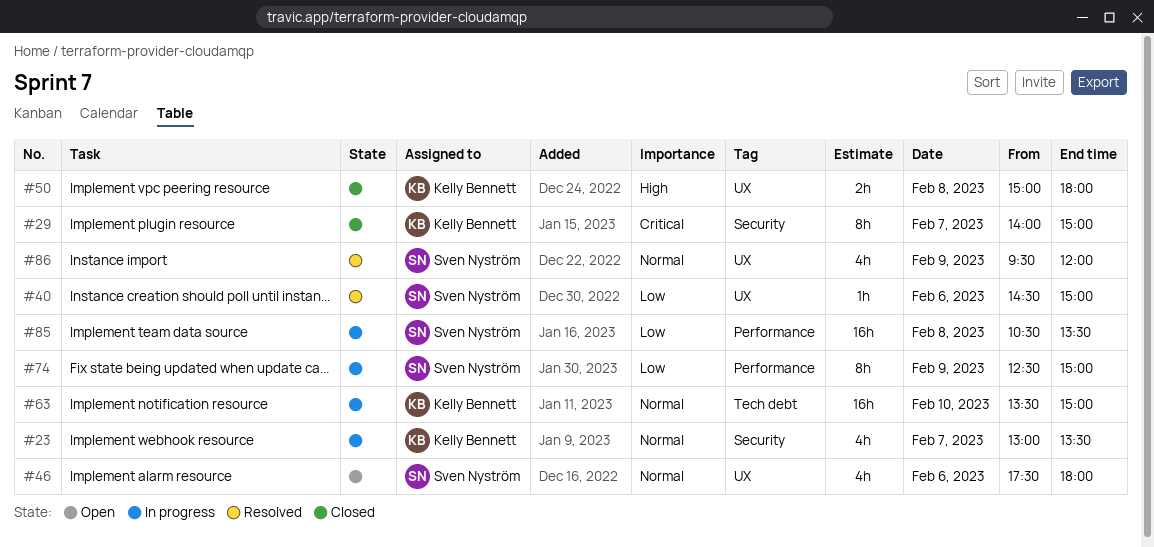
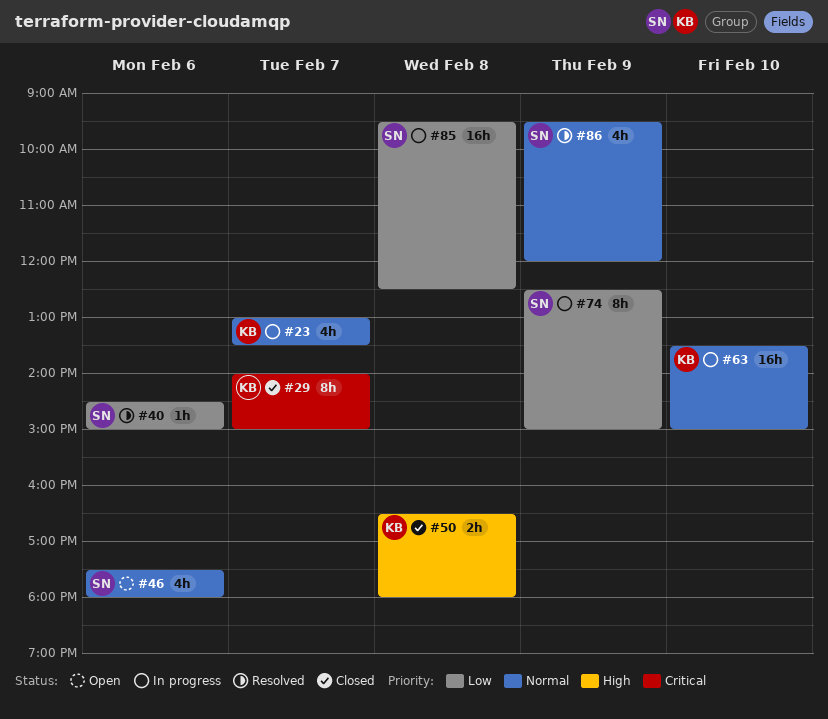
#50, begins: 15:00 -> 16:30
#85, begins: 10:30 -> 09:30
#85, ends: 13:30 -> 12:30

